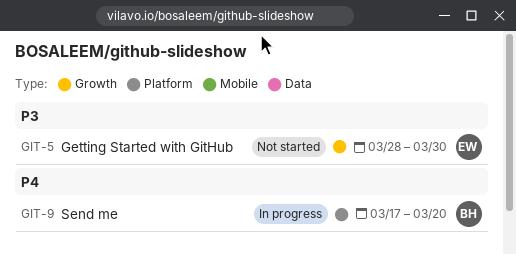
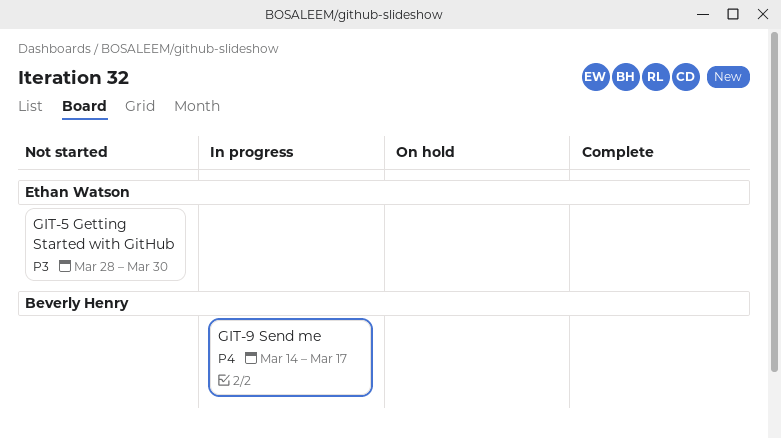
GIT-9, start: Mar 17 -> Mar 14
GIT-9, due: Mar 20 -> Mar 17

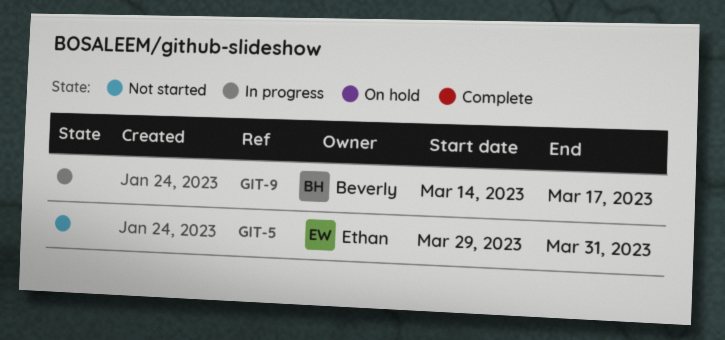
GIT-5, start: Mar 28 -> Mar 29
GIT-5, due: Mar 30 -> Mar 31

